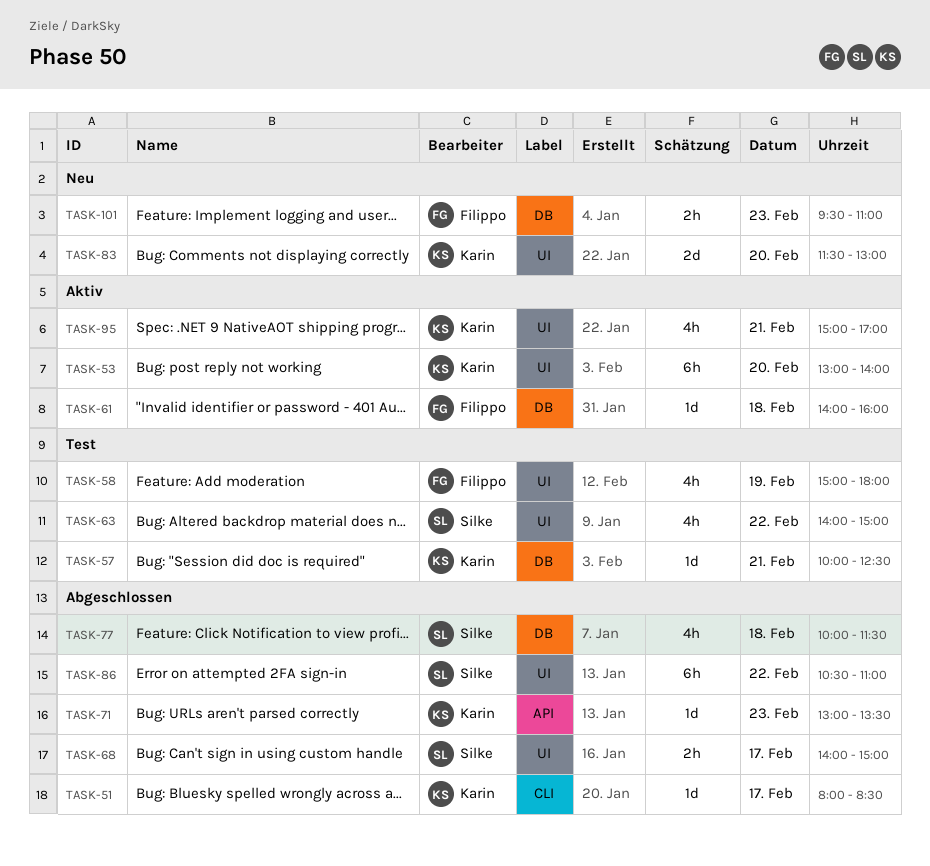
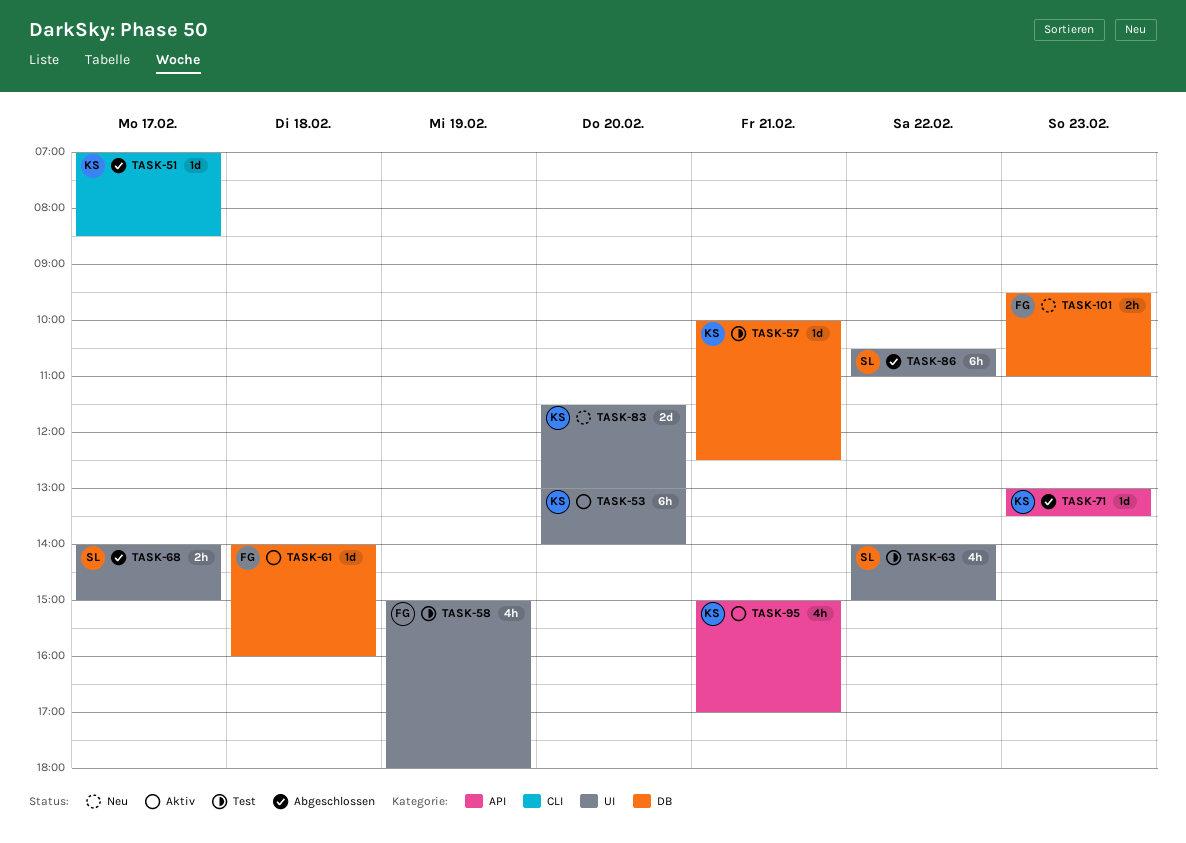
TASK-51, begins: 08:00 -> 07:00
TASK-77: present -> none
TASK-95, label: UI -> API

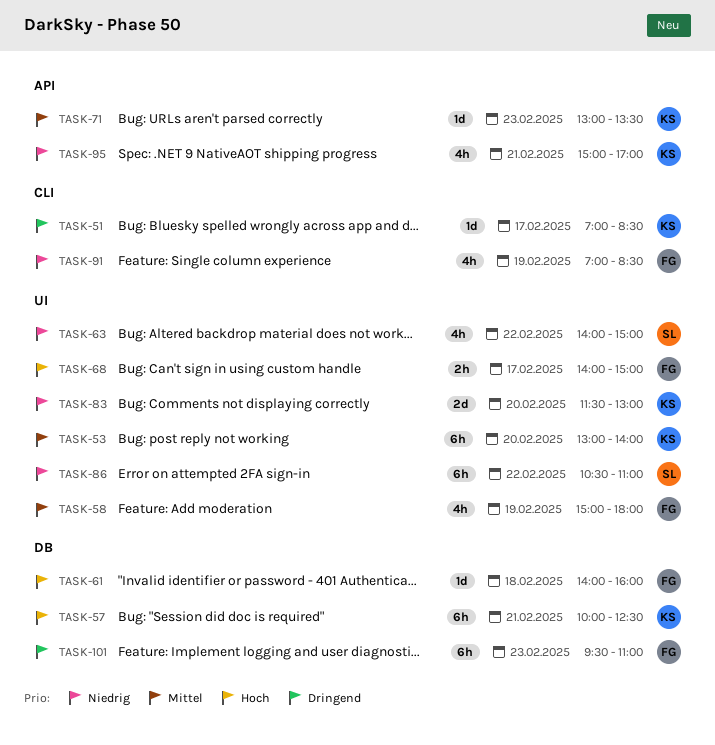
TASK-57, estimate: 1d -> 6h
TASK-68, owner: SL -> FG
TASK-91: none -> present
TASK-101, estimate: 2h -> 6h

